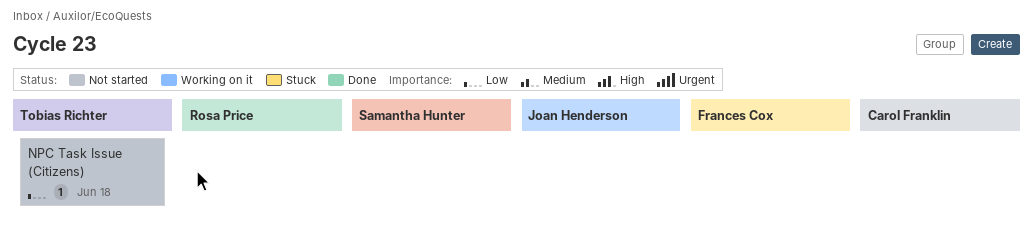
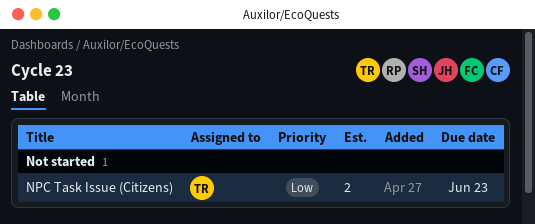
NPC Task Issue (Citizens), estimate: 1 -> 2
NPC Task Issue (Citizens), due: Jun 18 -> Jun 23

